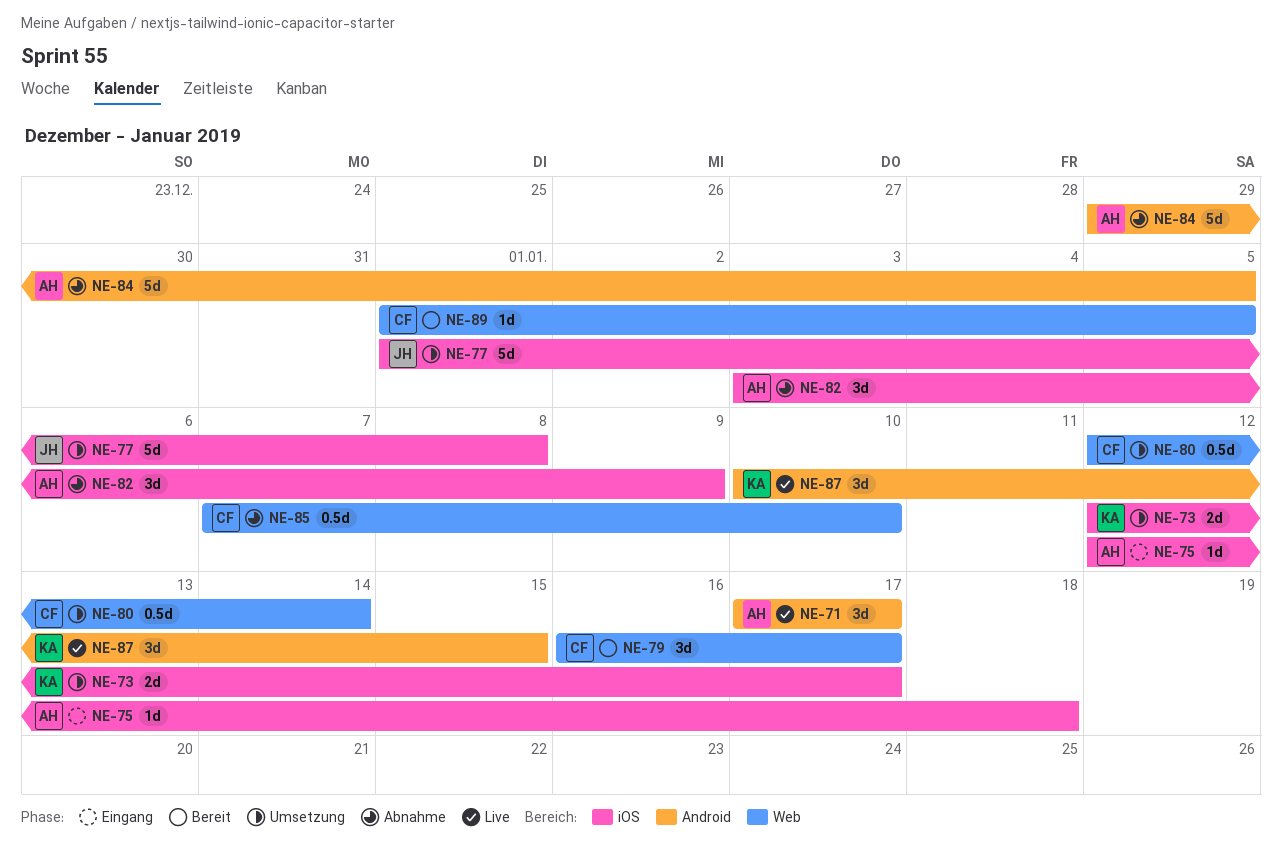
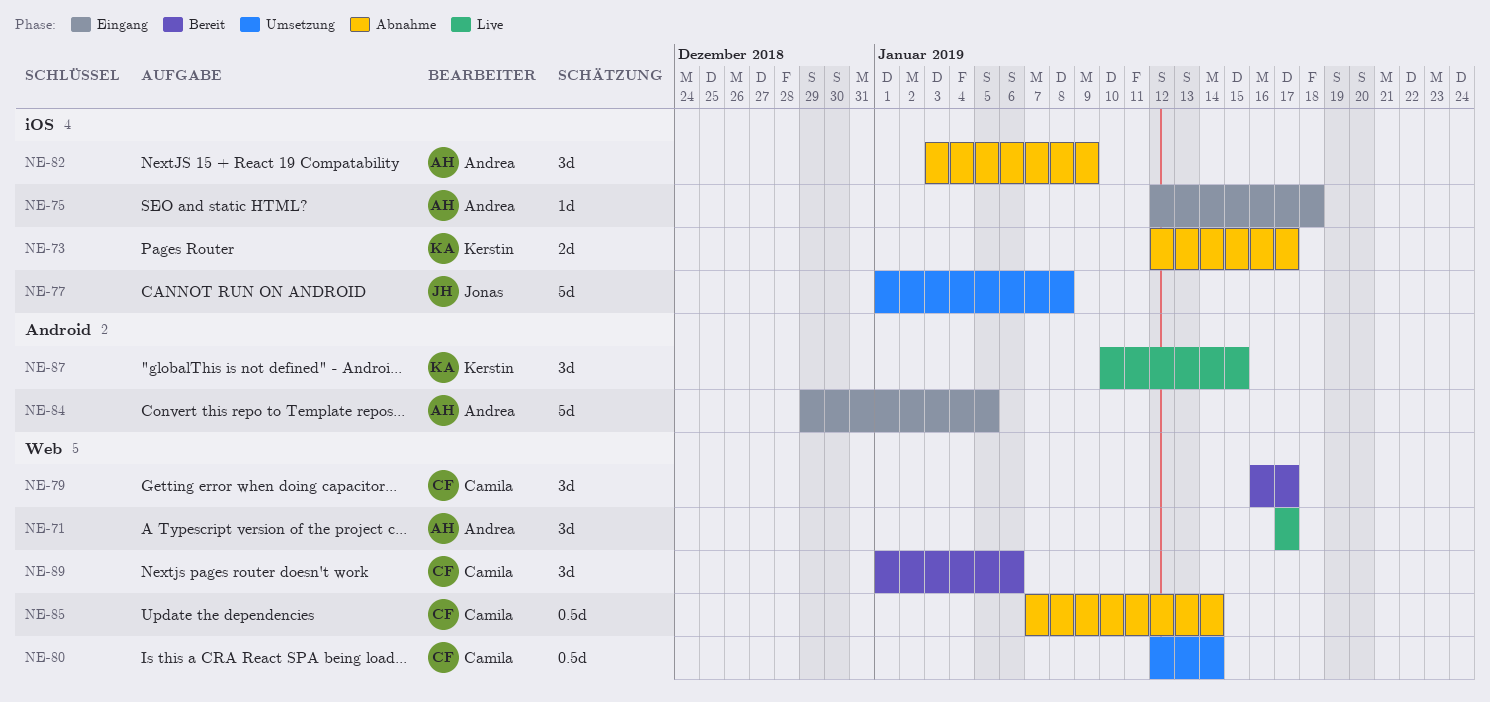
NE-71, label: Android -> Web
NE-73, status: Umsetzung -> Abnahme
NE-84, status: Abnahme -> Eingang
NE-85, due: Jan 10 -> Jan 14
NE-89, estimate: 1d -> 3d
NE-89, due: Jan 5 -> Jan 6

